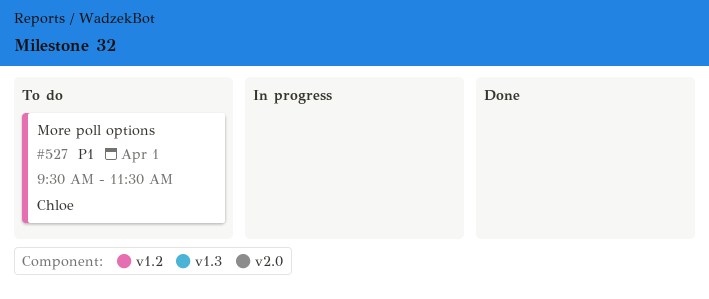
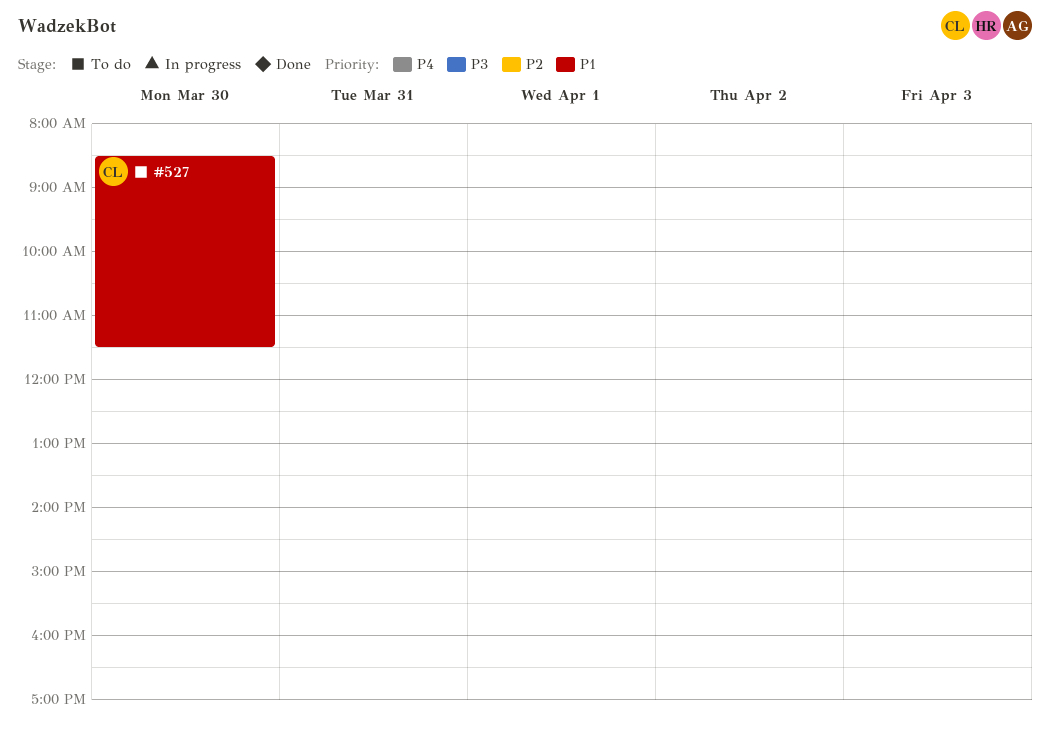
#527, day: Apr 1 -> Mar 30
#527, begins: 09:30 -> 08:30

